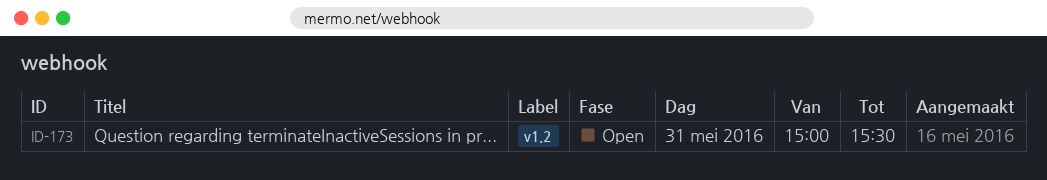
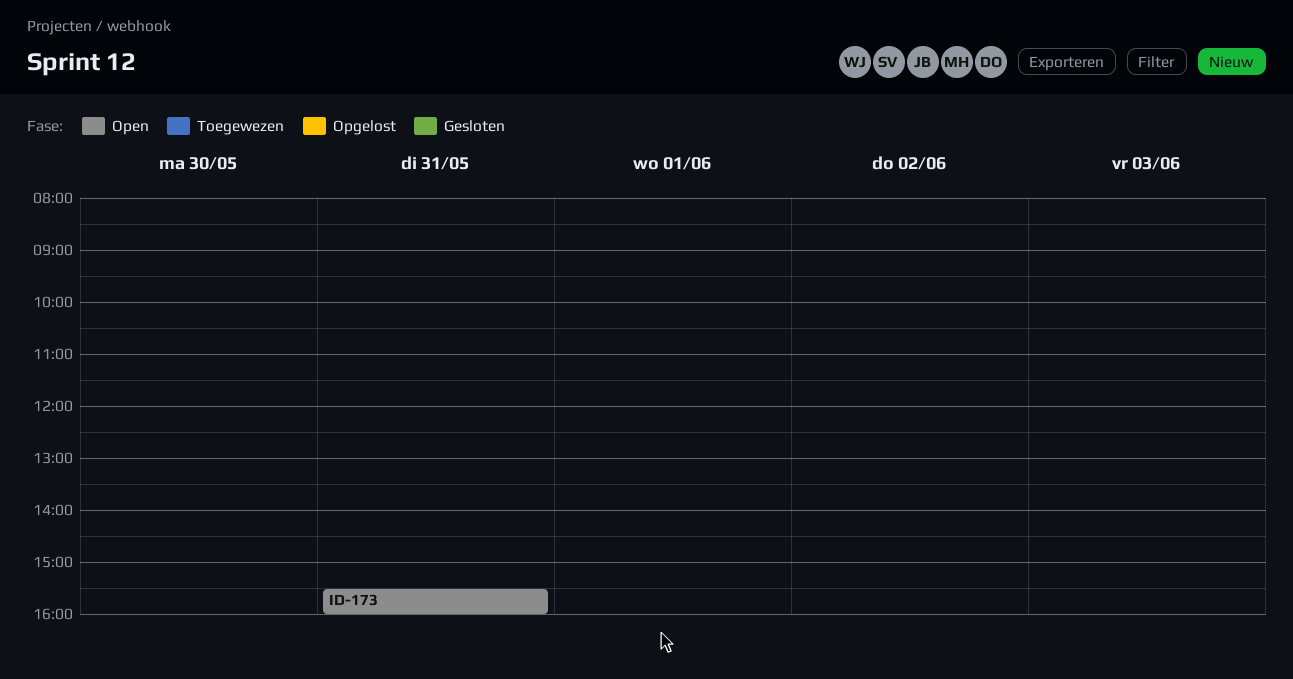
ID-173, begins: 15:00 -> 15:30
ID-173, ends: 15:30 -> 16:00

